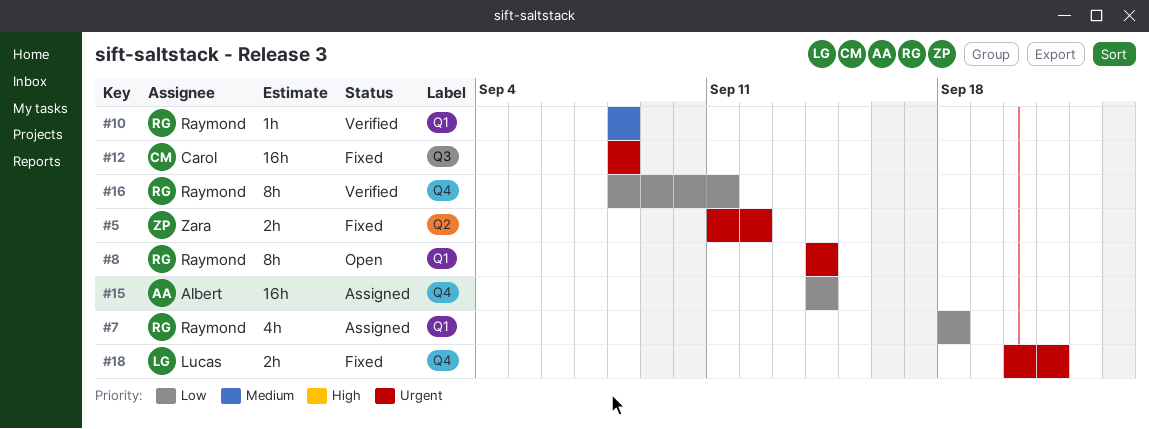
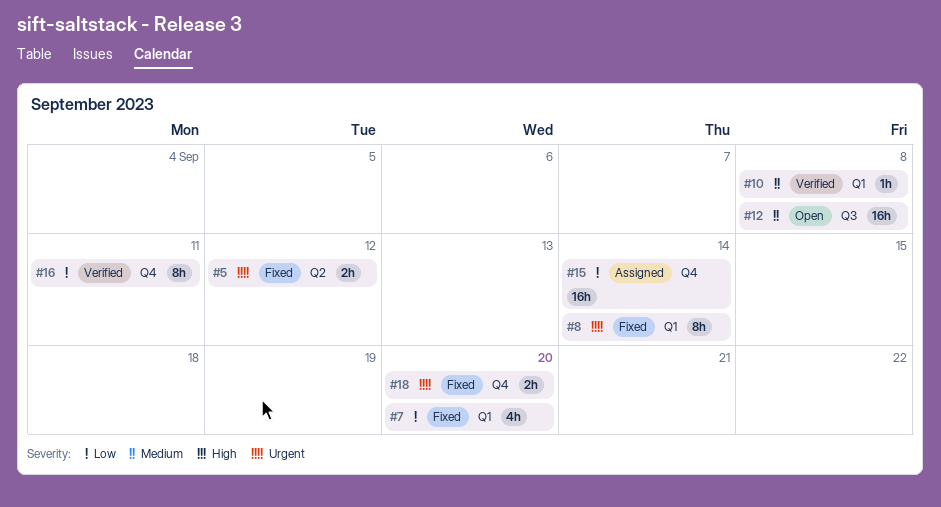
#7, status: Assigned -> Fixed
#7, due: Sep 18 -> Sep 20
#8, status: Open -> Fixed
#12, status: Fixed -> Open
#12, priority: Urgent -> Medium
#18, due: Sep 21 -> Sep 20

